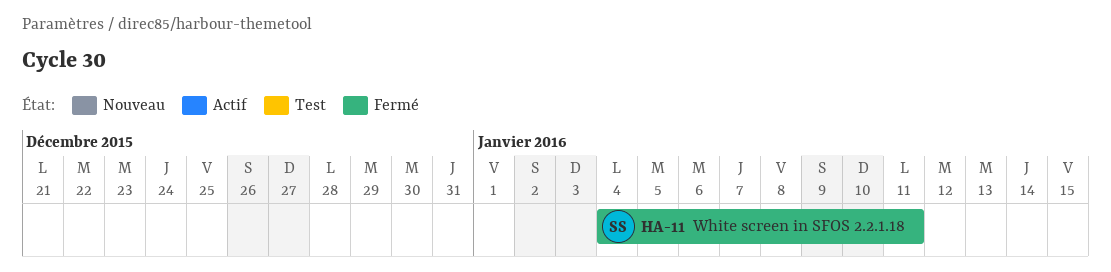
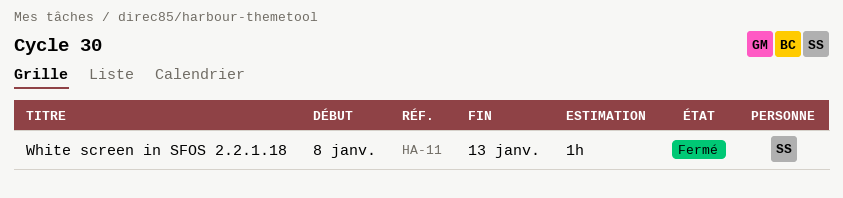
HA-11, start: Jan 4 -> Jan 8
HA-11, due: Jan 11 -> Jan 13

